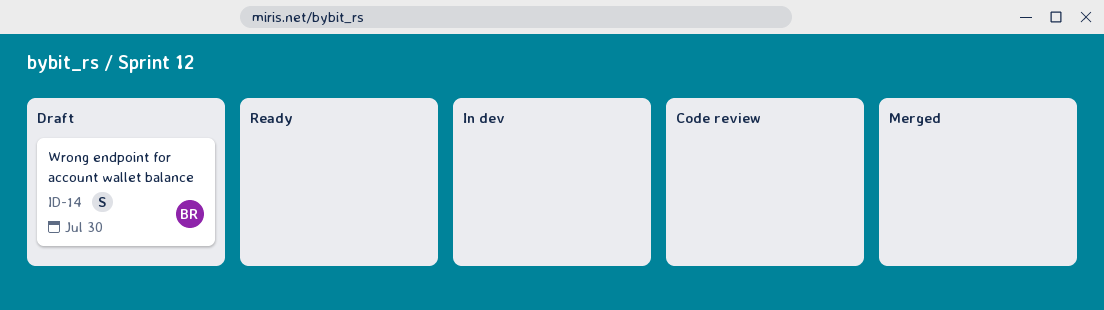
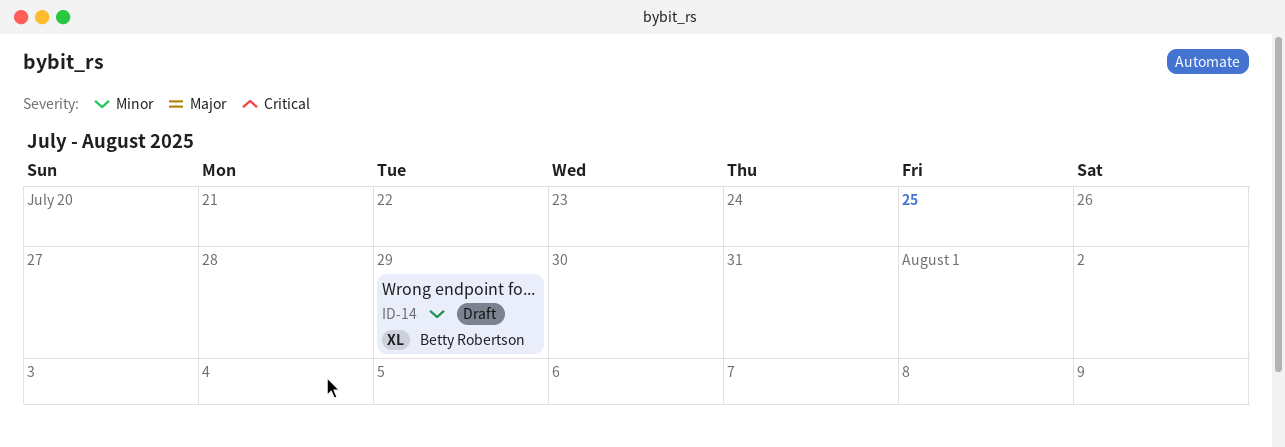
ID-14, estimate: S -> XL
ID-14, due: Jul 30 -> Jul 29

